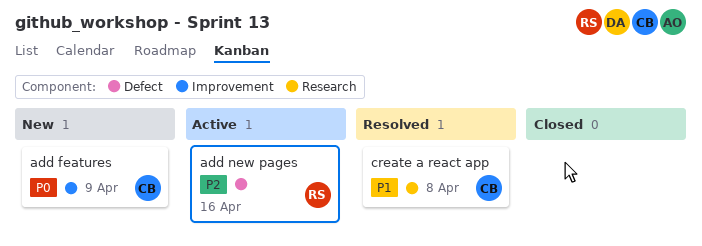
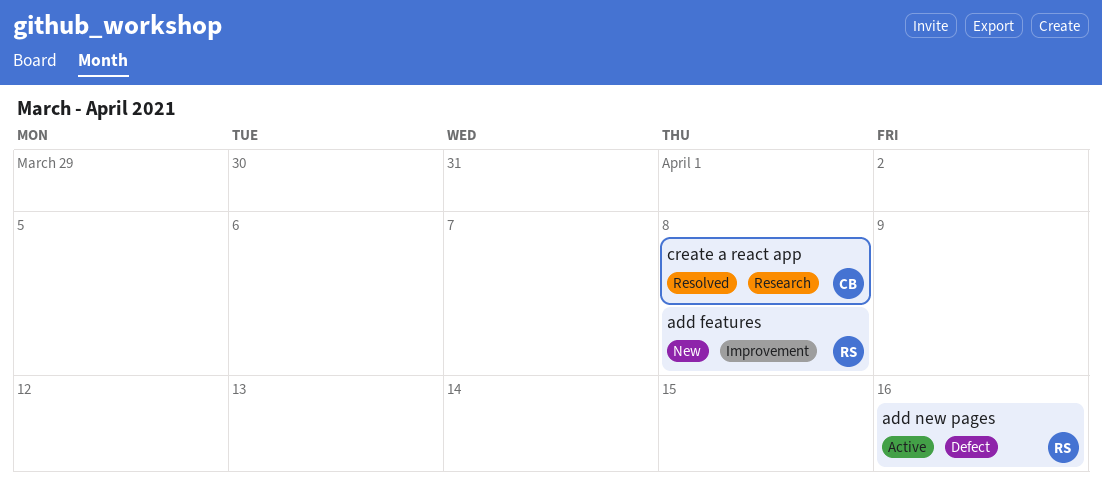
add features, owner: CB -> RS
add features, due: Apr 9 -> Apr 8

